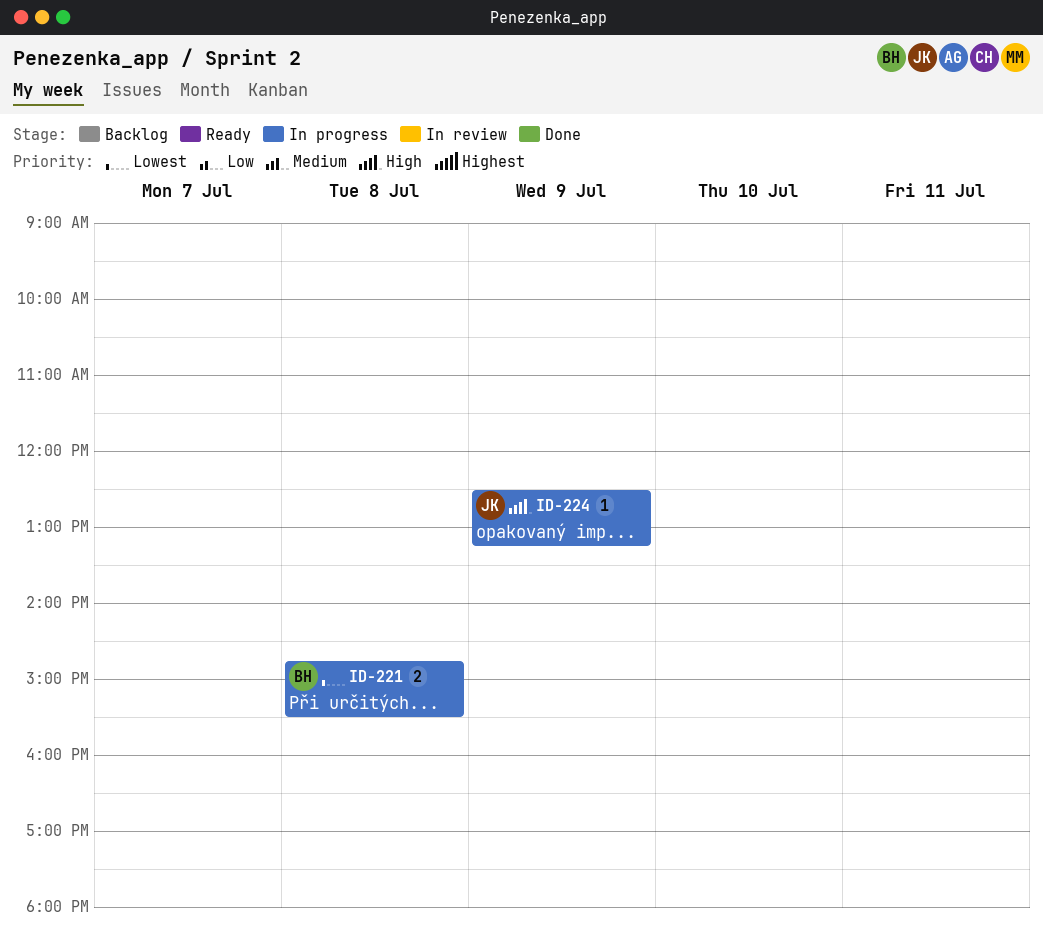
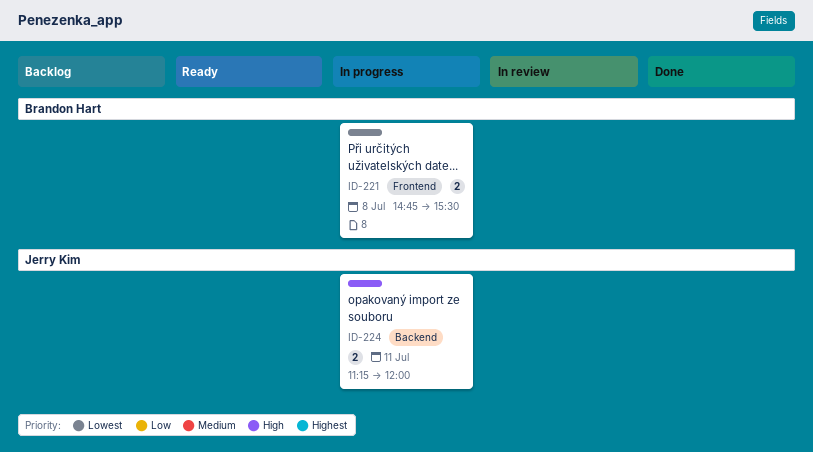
ID-224, estimate: 1 -> 2
ID-224, day: Jul 9 -> Jul 11
ID-224, begins: 12:30 -> 11:15
ID-224, ends: 13:15 -> 12:00

